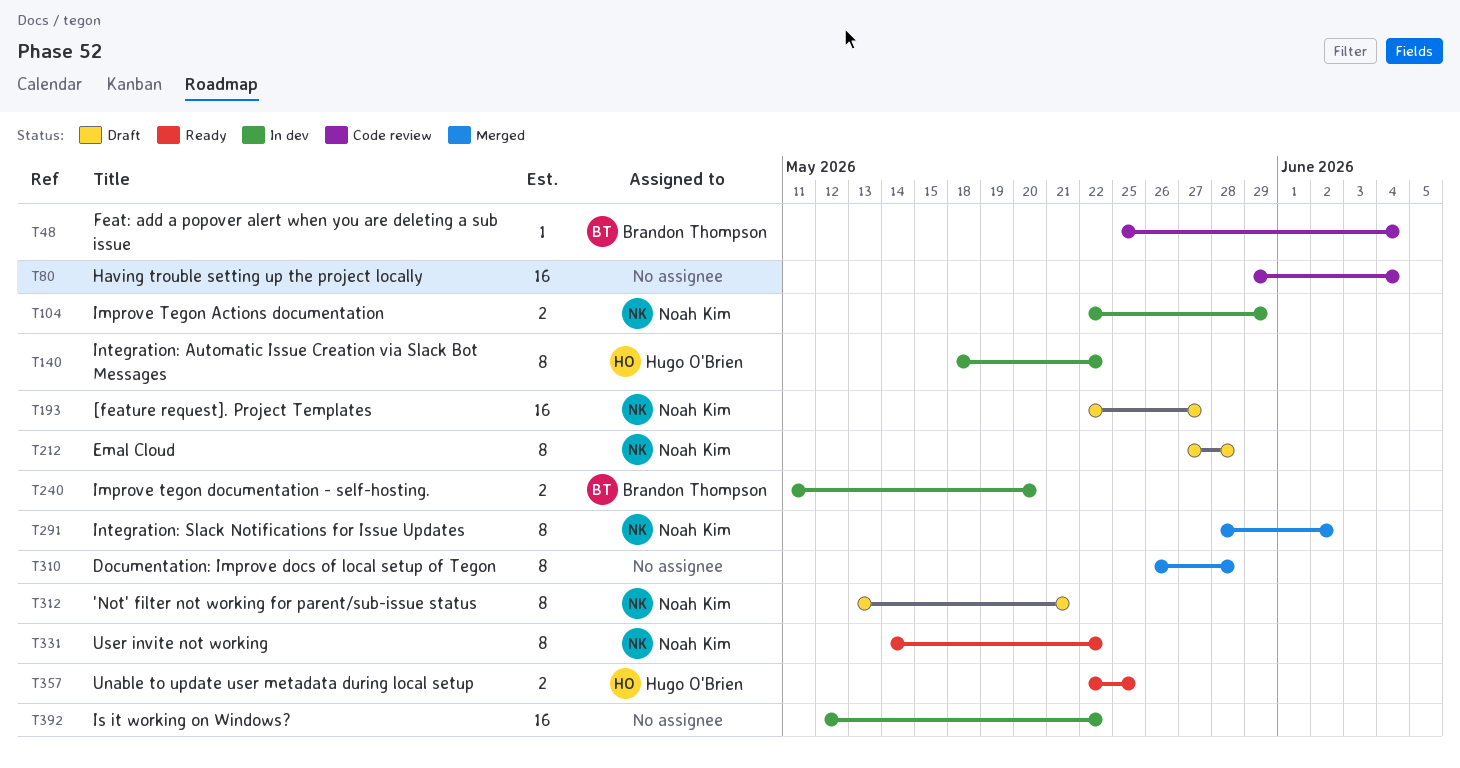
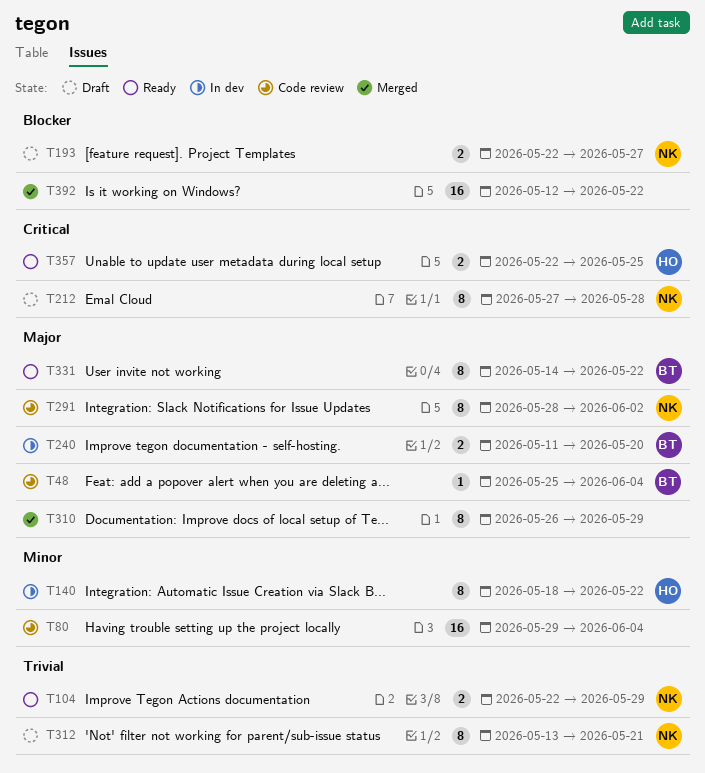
T104, status: In dev -> Ready
T193, estimate: 16 -> 2
T291, status: Merged -> Code review
T310, due: May 28 -> May 29
T331, owner: Noah Kim -> Brandon Thompson
T392, status: In dev -> Merged

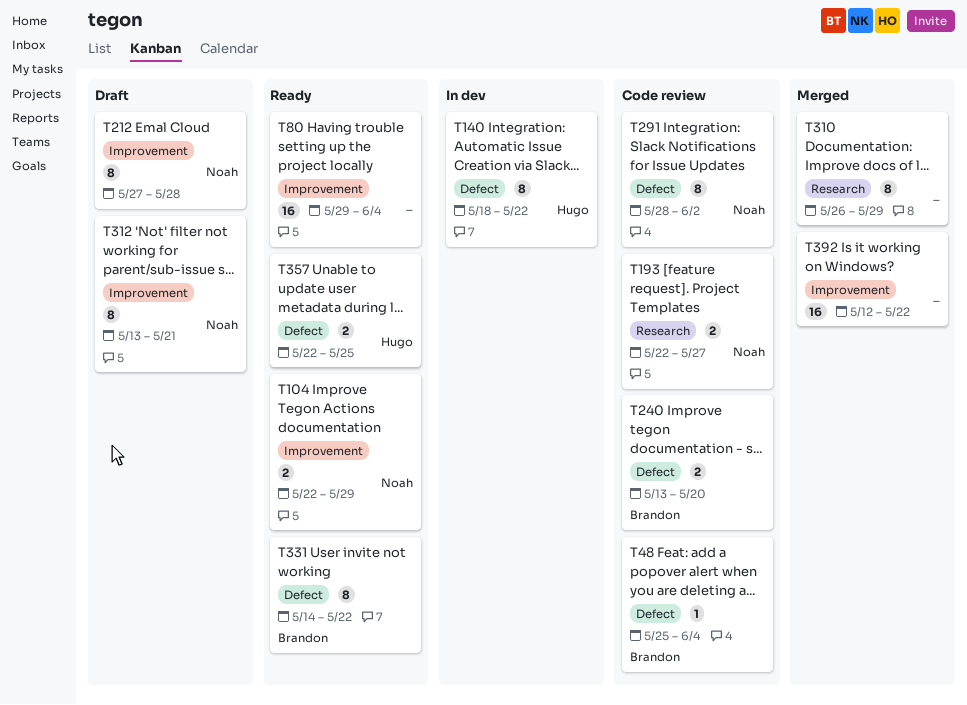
T80, status: Code review -> Ready
T193, status: Draft -> Code review
T240, status: In dev -> Code review
T240, start: May 11 -> May 13

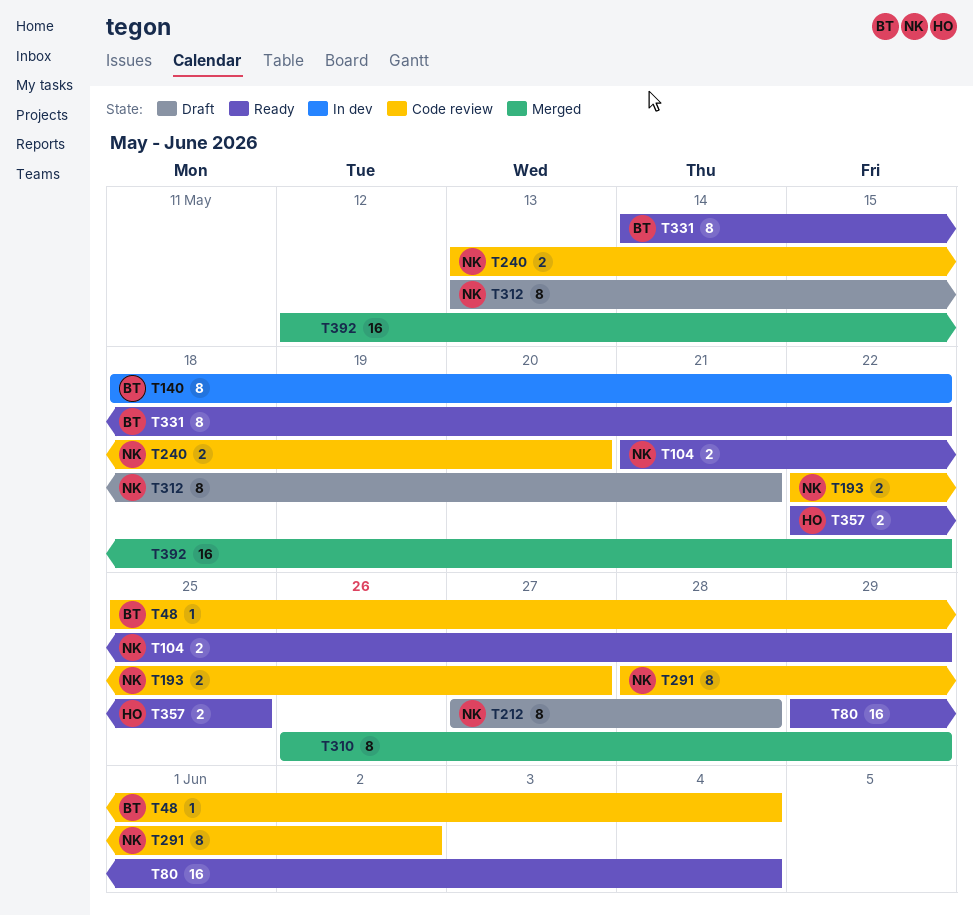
T104, start: May 22 -> May 21
T140, owner: Hugo -> Brandon
T240, owner: Brandon -> Noah

